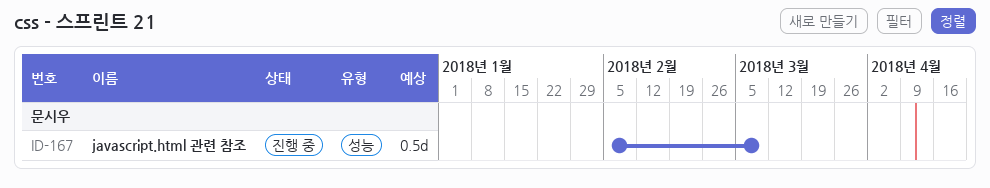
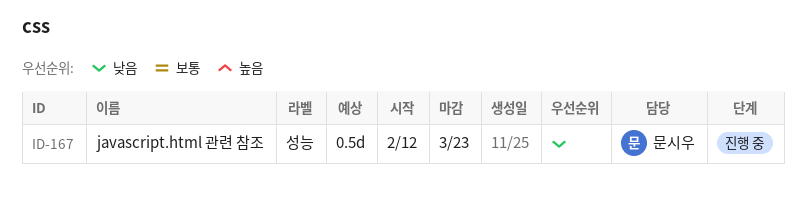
ID-167, start: Feb 5 -> Feb 12
ID-167, due: Mar 9 -> Mar 23

